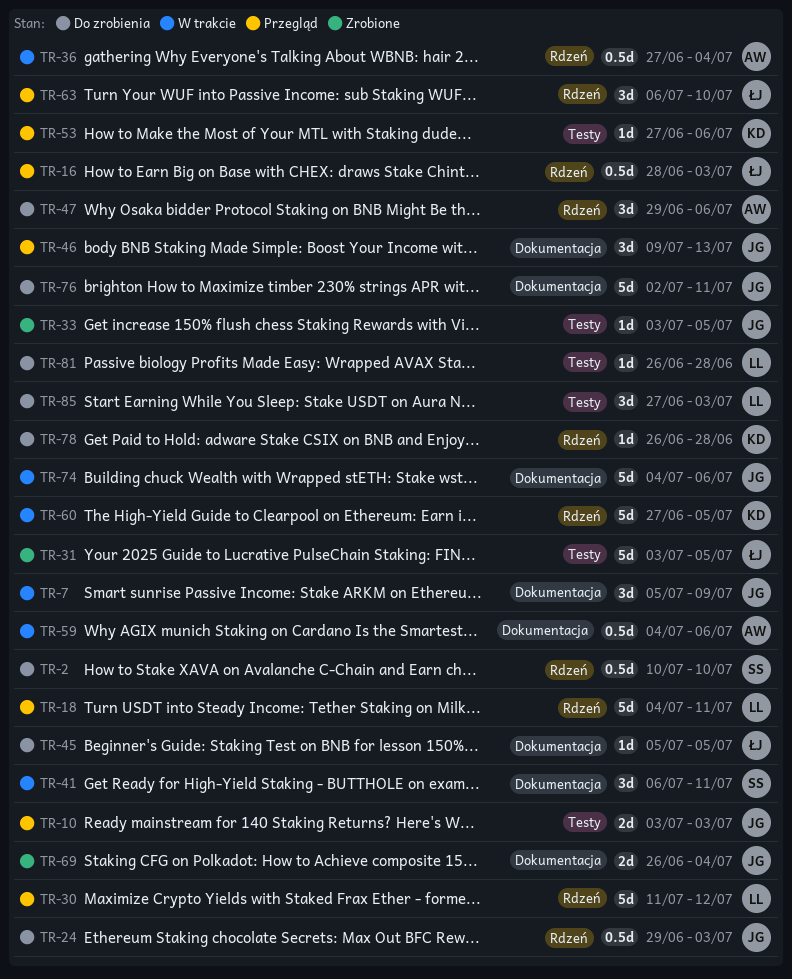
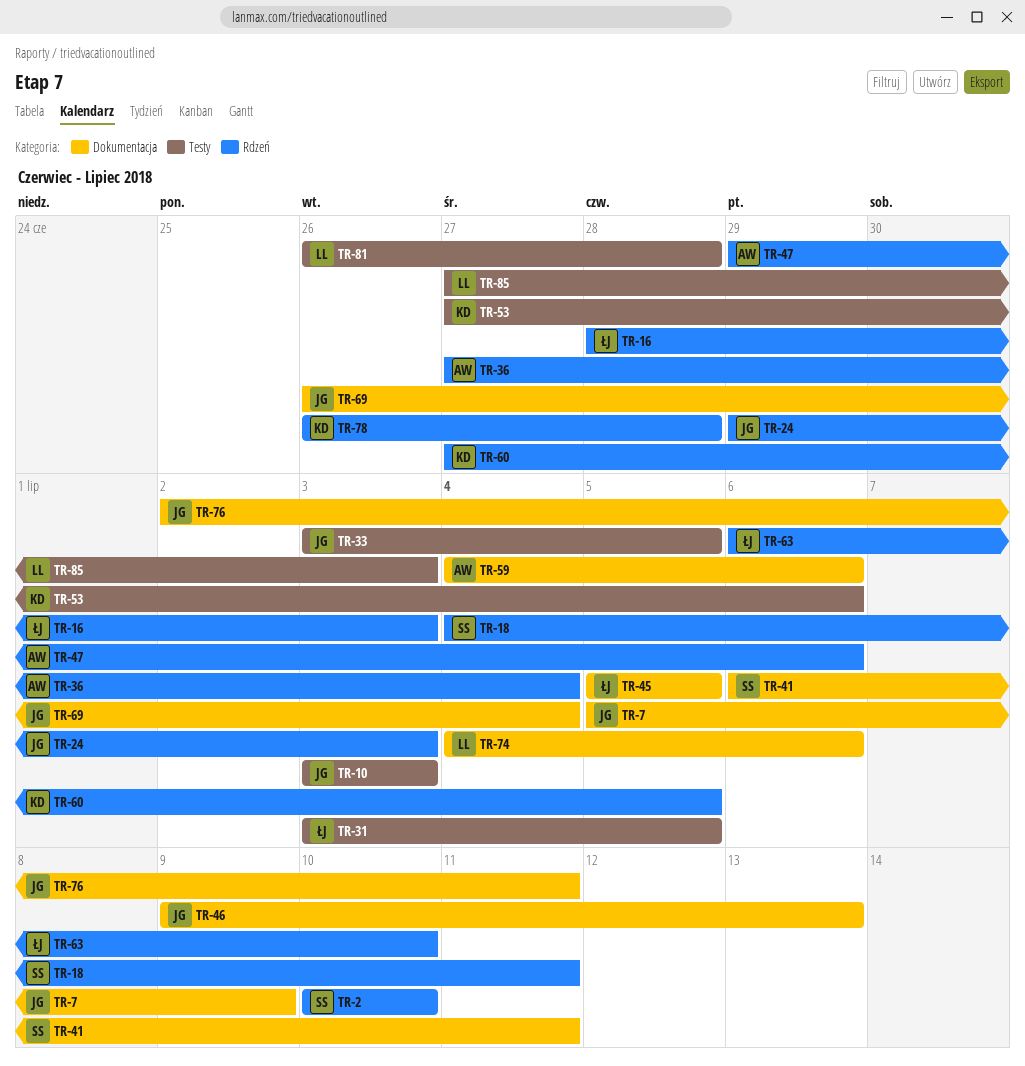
TR-18, owner: LL -> SS
TR-30: present -> none
TR-74, owner: JG -> LL

